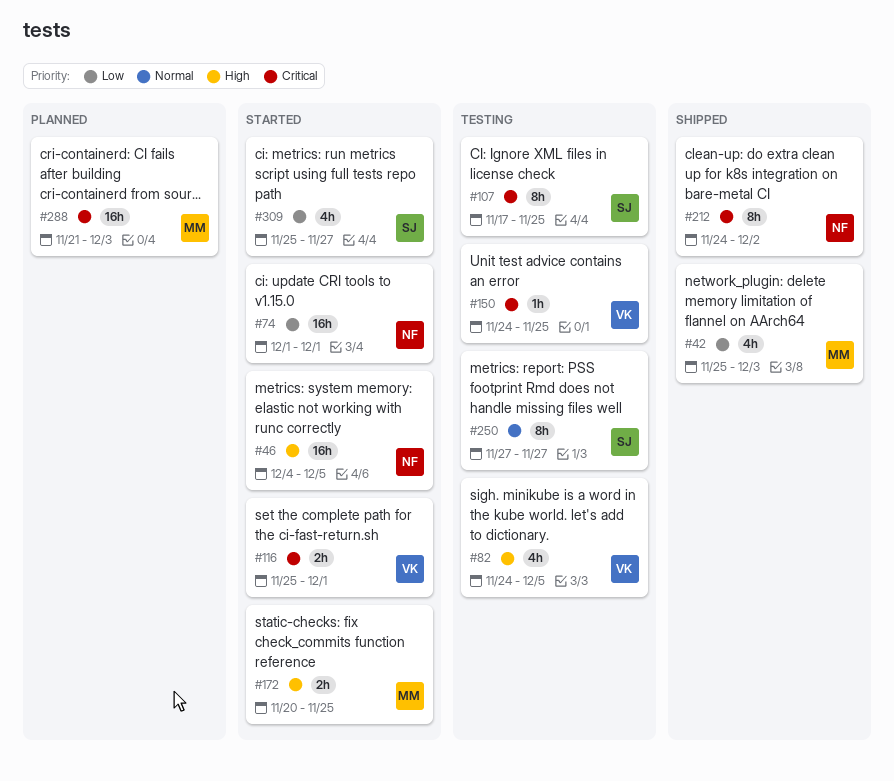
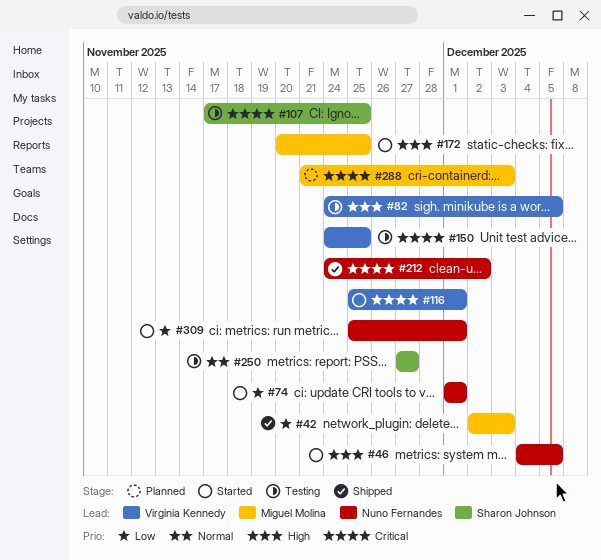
#42, start: Nov 25 -> Dec 2
#309, owner: Sharon Johnson -> Nuno Fernandes
#309, due: Nov 27 -> Dec 1

